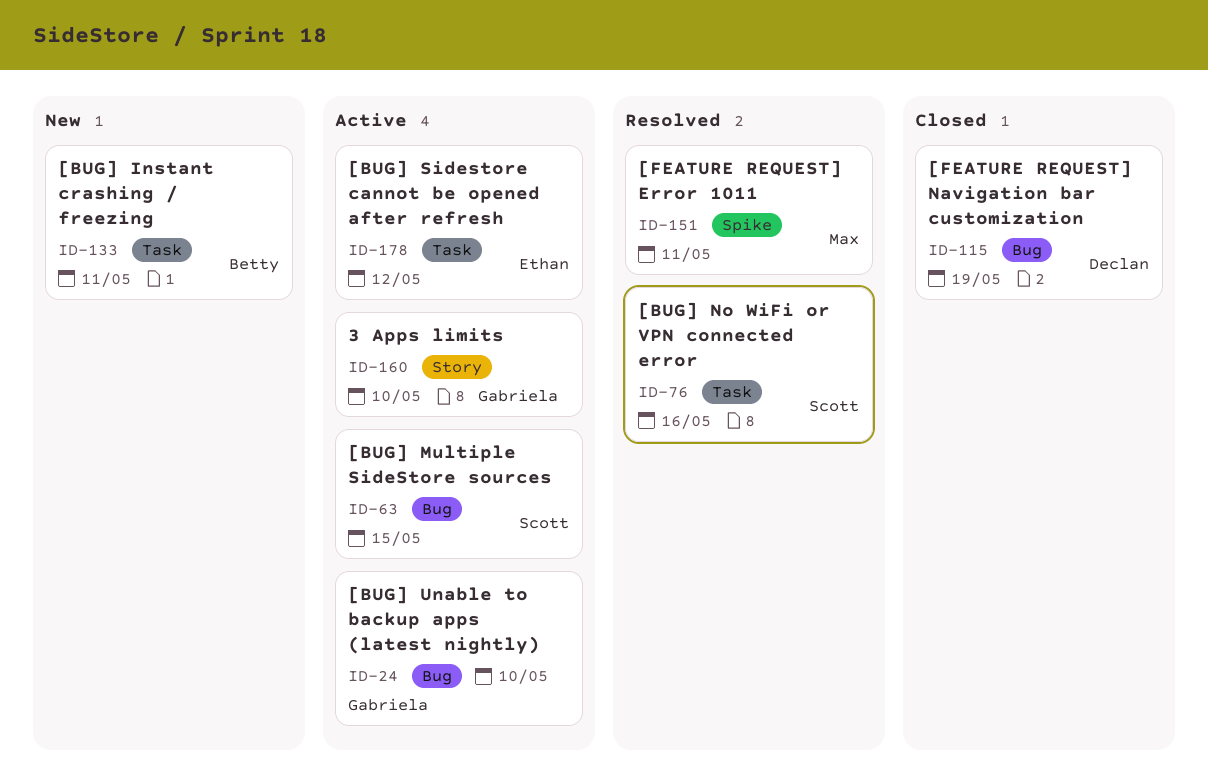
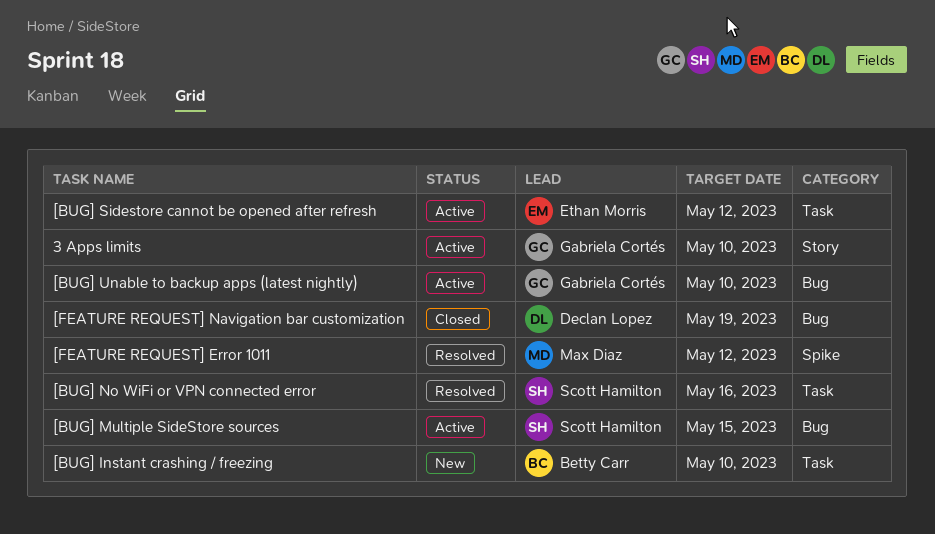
[BUG] Instant crashing / freezing, due: May 11 -> May 10
[FEATURE REQUEST] Error 1011, due: May 11 -> May 12

